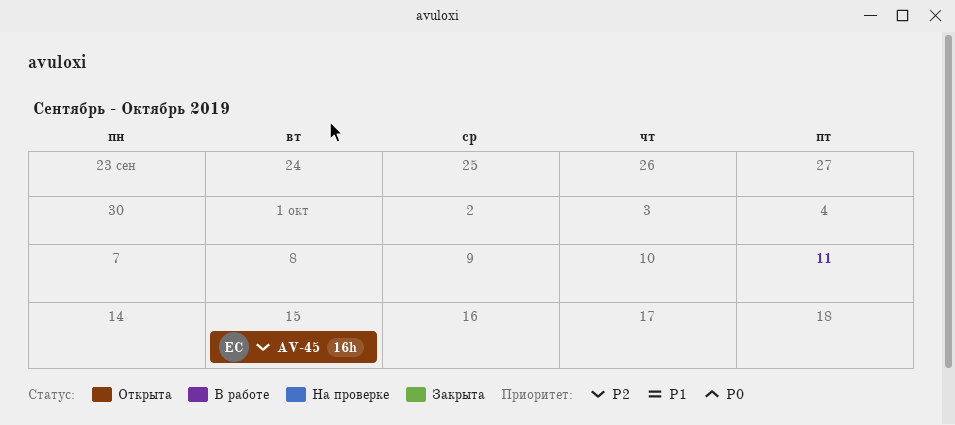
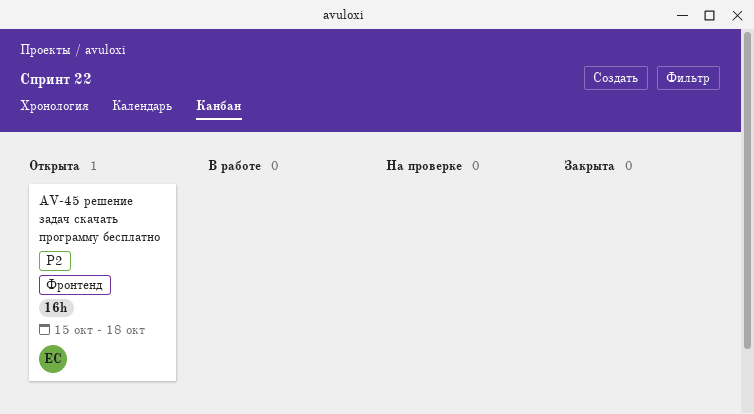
AV-45, due: Oct 15 -> Oct 18

